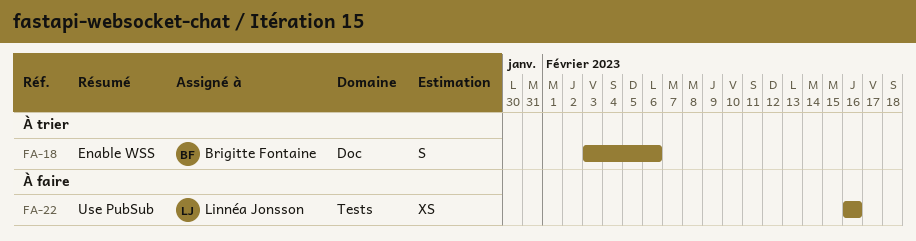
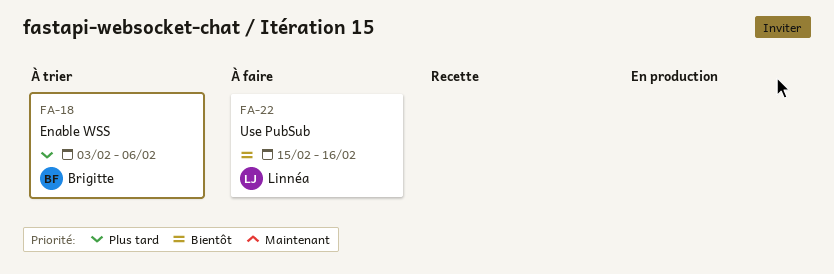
FA-22, start: Feb 16 -> Feb 15

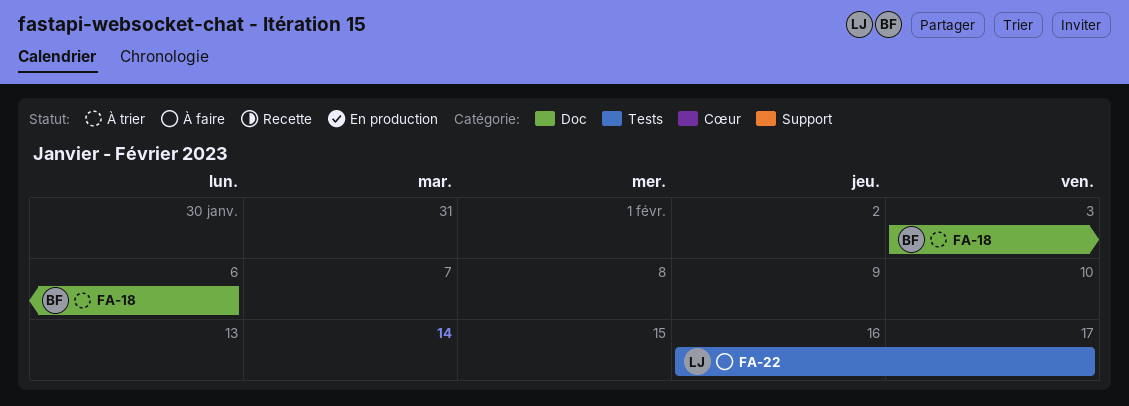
FA-22, start: Feb 15 -> Feb 16
FA-22, due: Feb 16 -> Feb 17

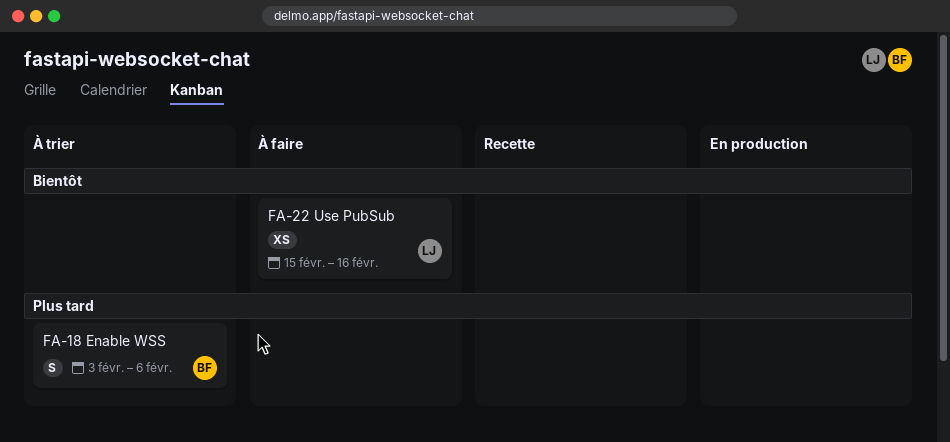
FA-22, start: Feb 16 -> Feb 15
FA-22, due: Feb 17 -> Feb 16

